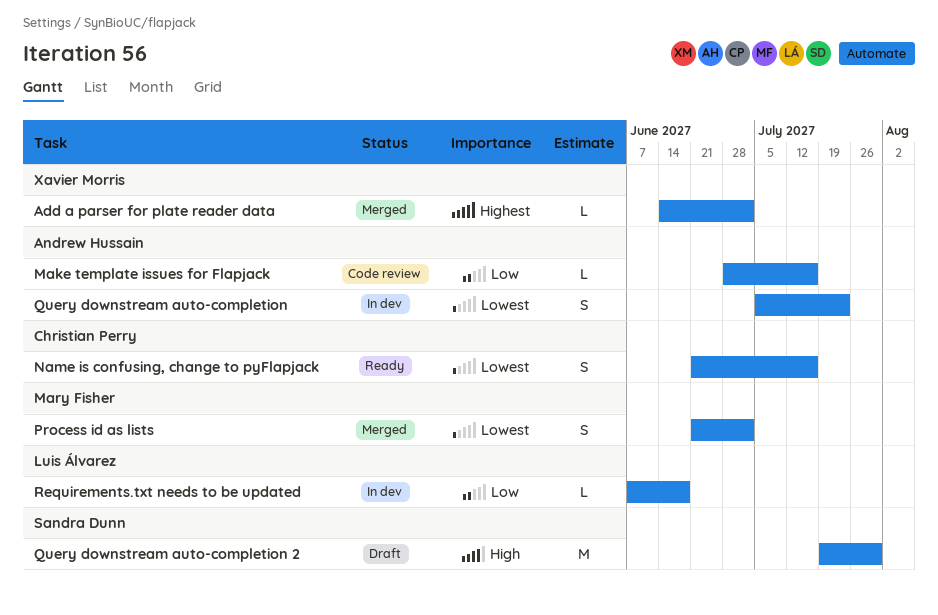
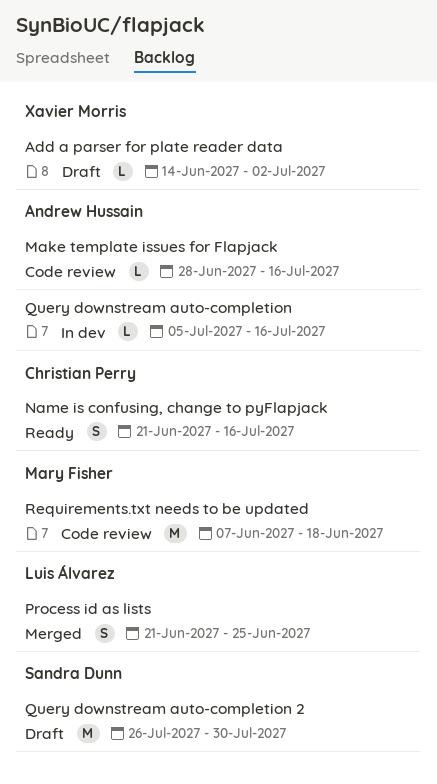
Add a parser for plate reader data, status: Merged -> Draft
Process id as lists, owner: Mary Fisher -> Luis Álvarez
Process id as lists, due: Jul 2 -> Jun 25
Query downstream auto-completion, estimate: S -> L
Query downstream auto-completion, due: Jul 23 -> Jul 16
Query downstream auto-completion 2, start: Jul 19 -> Jul 26
Requirements.txt needs to be updated, status: In dev -> Code review
Requirements.txt needs to be updated, owner: Luis Álvarez -> Mary Fisher
Requirements.txt needs to be updated, estimate: L -> M

